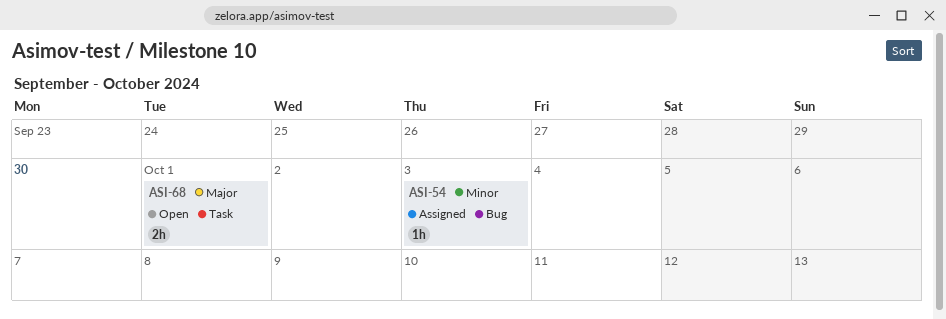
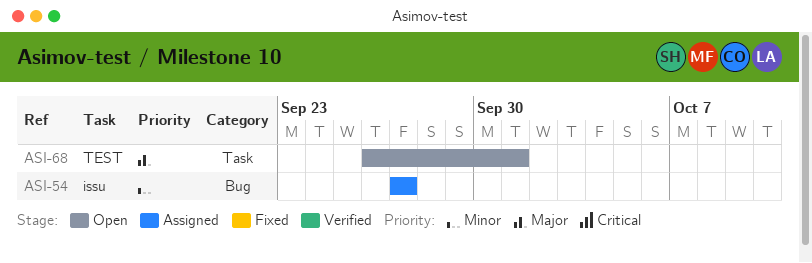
ASI-54, due: Oct 3 -> Sep 27

